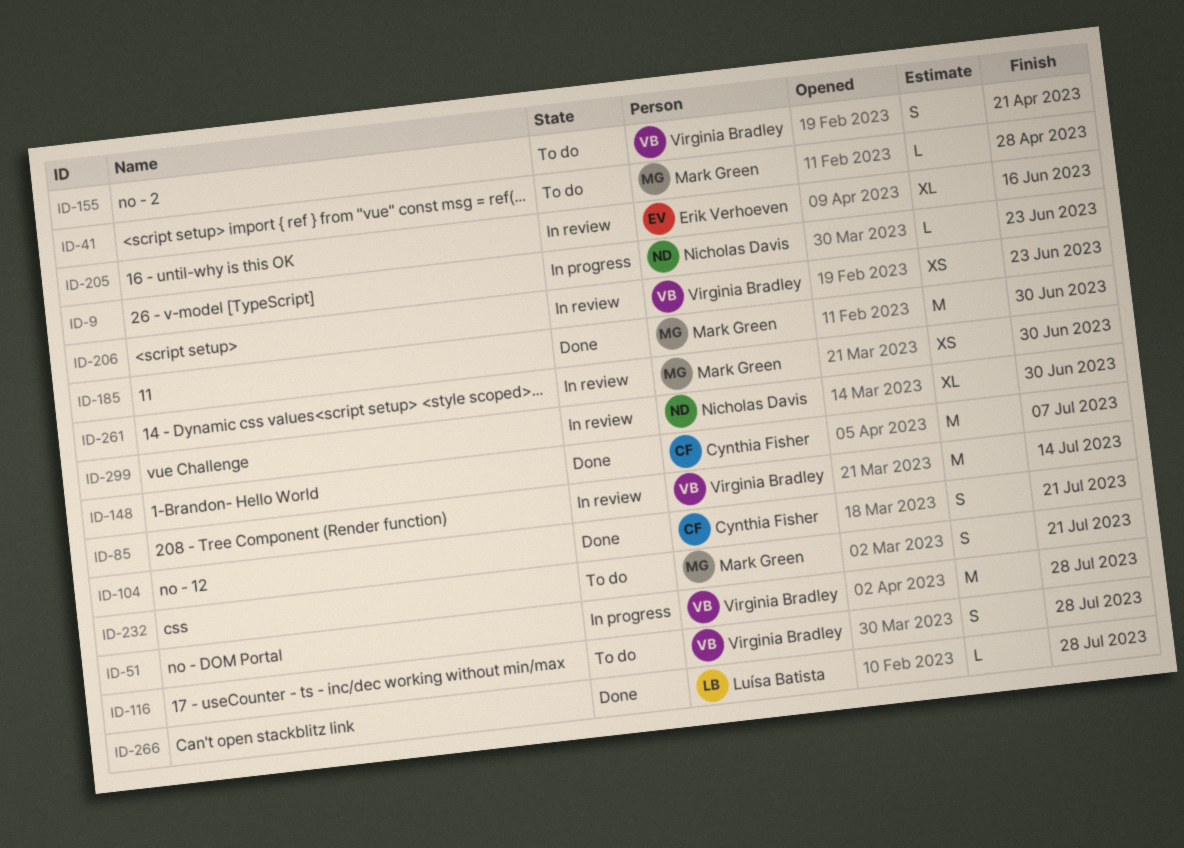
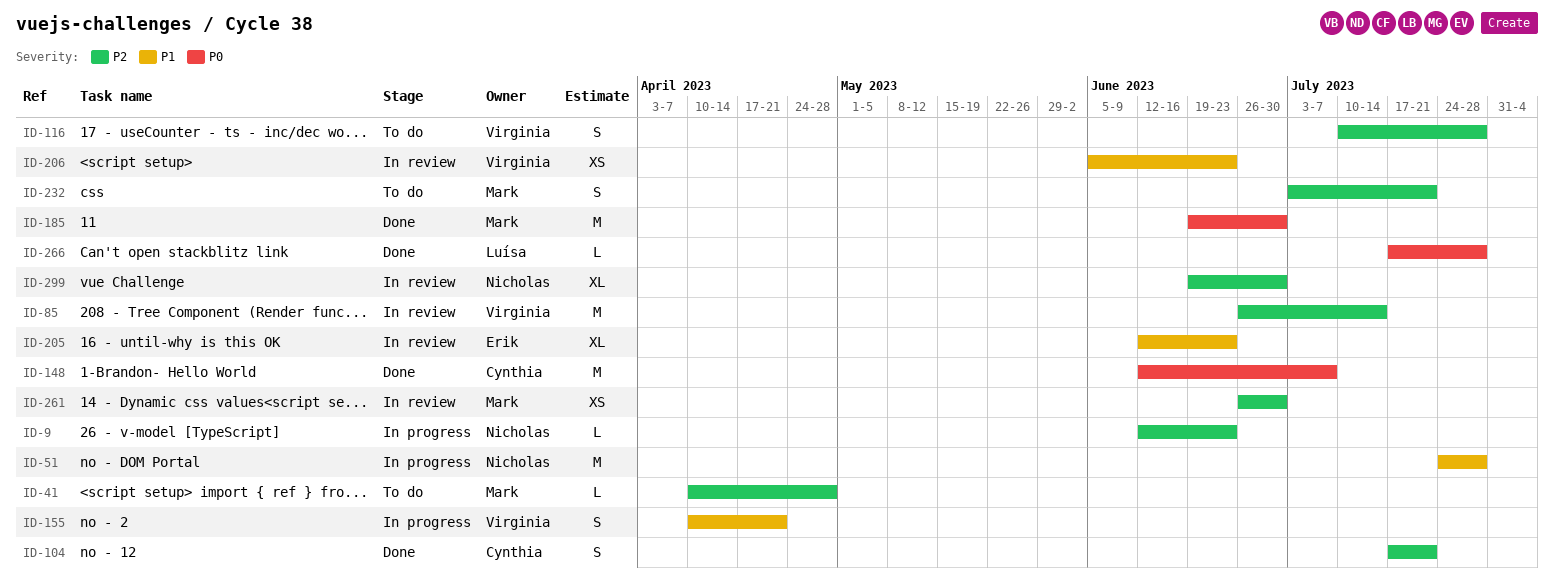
ID-51, owner: Virginia Bradley -> Nicholas Davis
ID-155, status: To do -> In progress
ID-205, due: Jun 16 -> Jun 23

